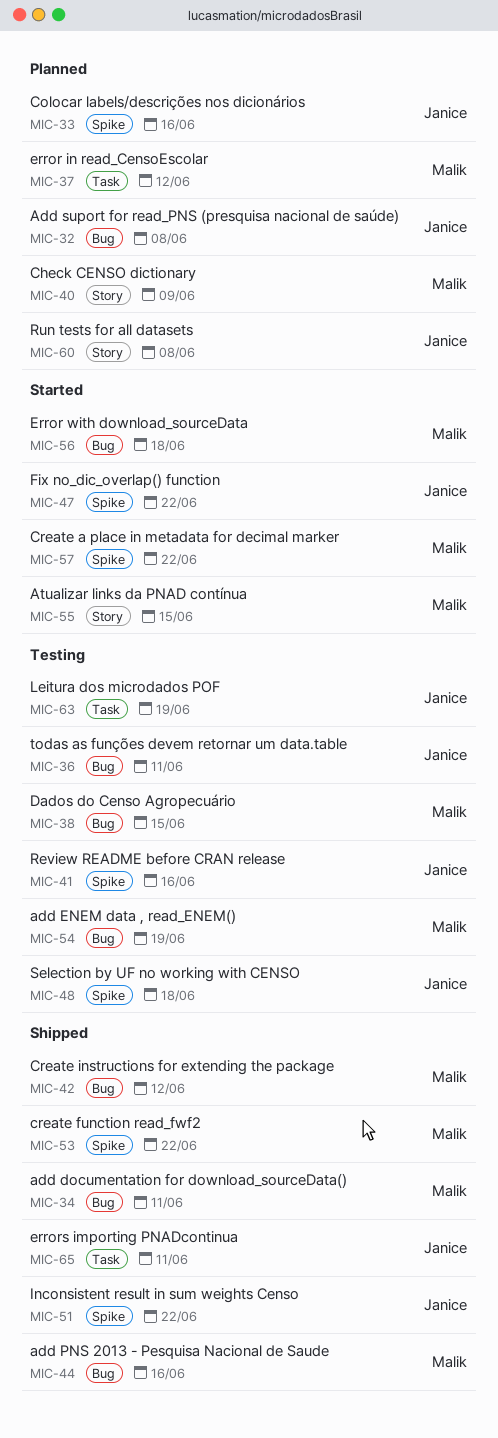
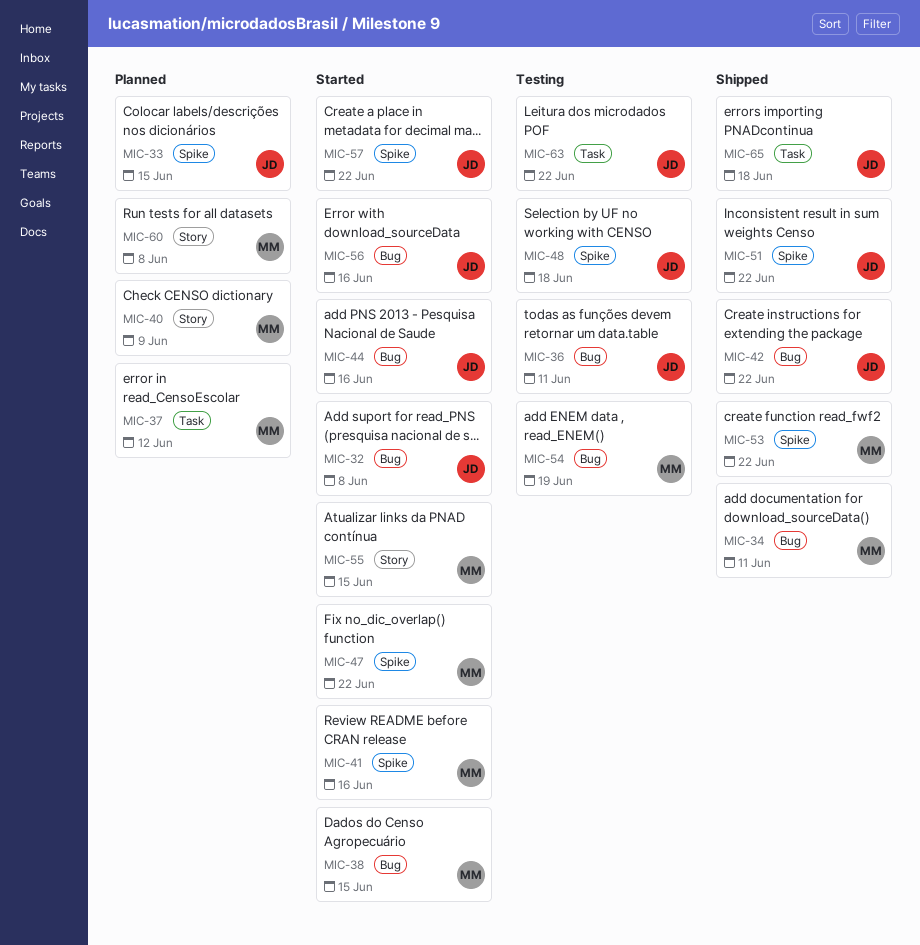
MIC-32, status: Planned -> Started
MIC-33, due: Jun 16 -> Jun 15
MIC-38, status: Testing -> Started
MIC-41, status: Testing -> Started
MIC-41, owner: Janice -> Malik
MIC-42, owner: Malik -> Janice
MIC-42, due: Jun 12 -> Jun 22
MIC-44, status: Shipped -> Started
MIC-44, owner: Malik -> Janice
MIC-47, owner: Janice -> Malik
MIC-56, owner: Malik -> Janice
MIC-56, due: Jun 18 -> Jun 16
MIC-57, owner: Malik -> Janice
MIC-60, owner: Janice -> Malik
MIC-63, due: Jun 19 -> Jun 22
MIC-65, due: Jun 11 -> Jun 18

